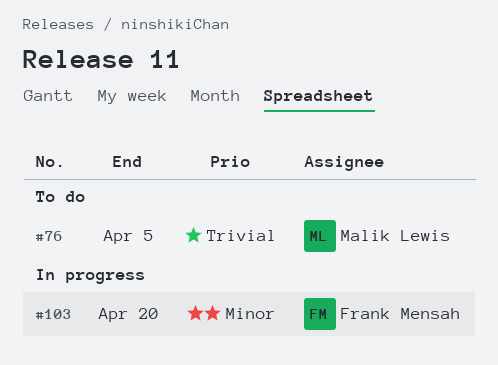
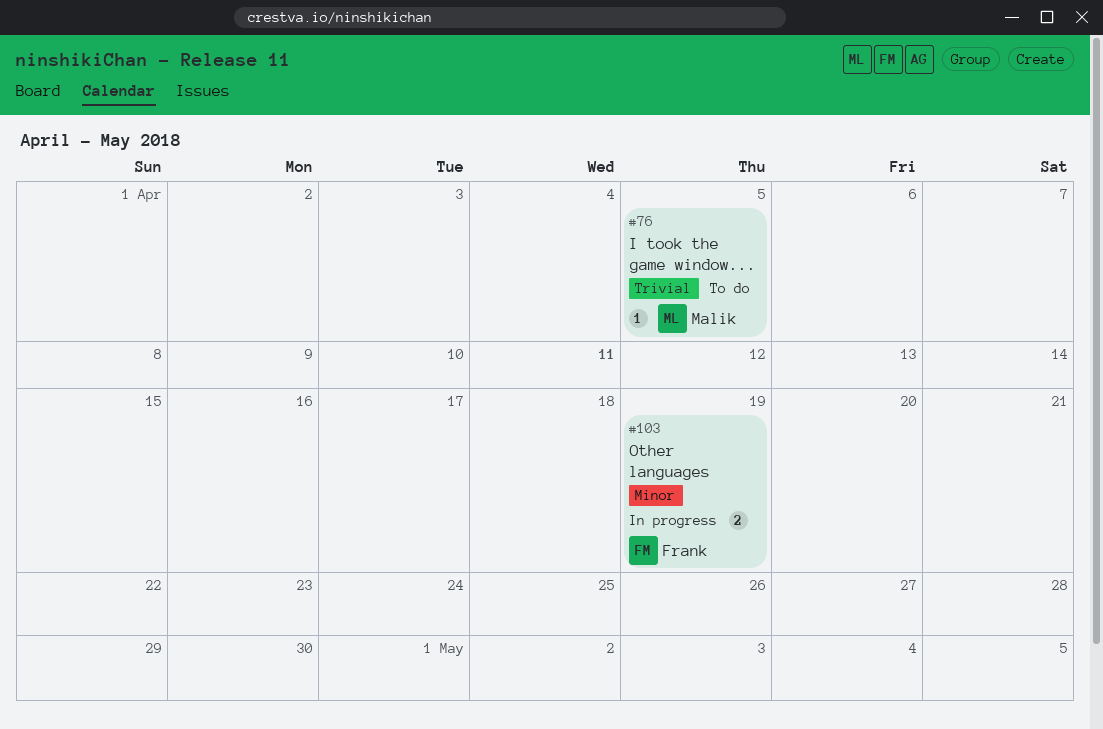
#103, due: Apr 20 -> Apr 19

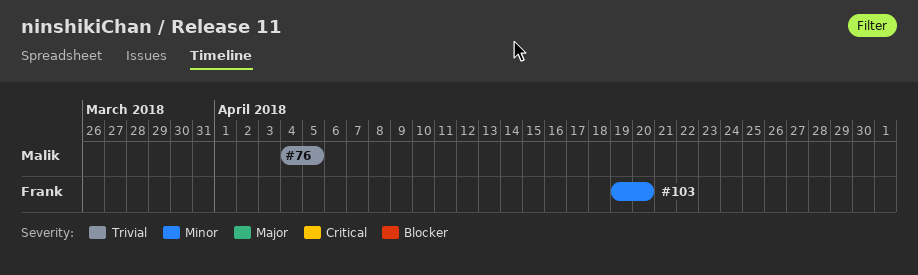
#103, due: Apr 19 -> Apr 20

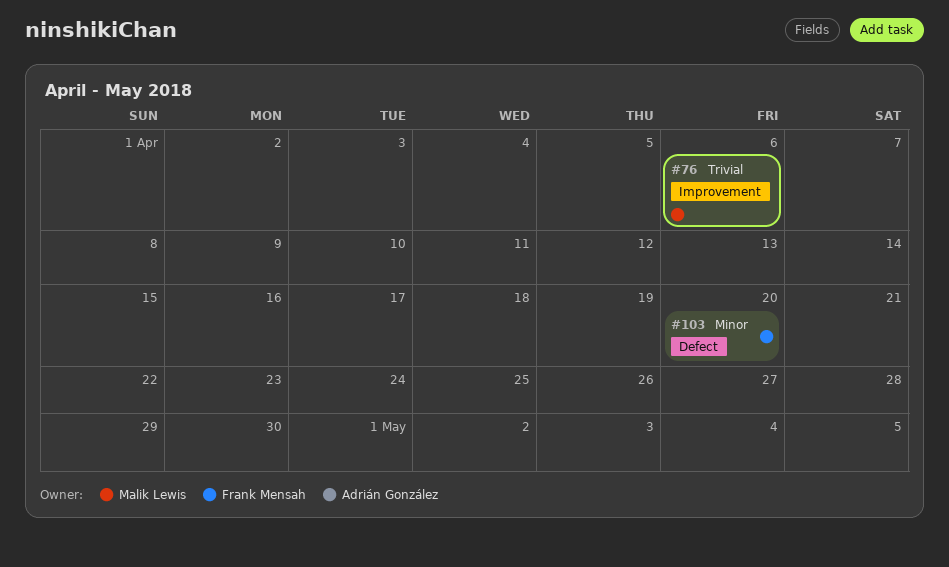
#76, due: Apr 5 -> Apr 6

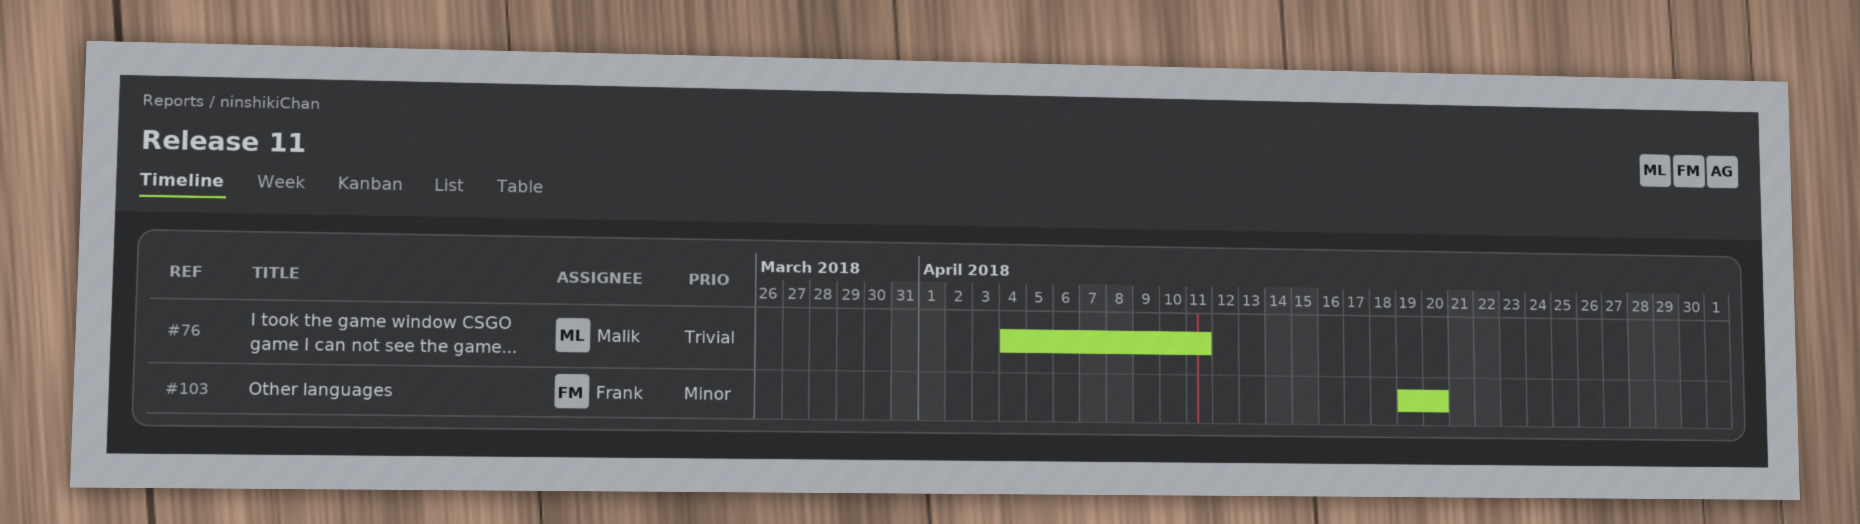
#76, due: Apr 6 -> Apr 11

